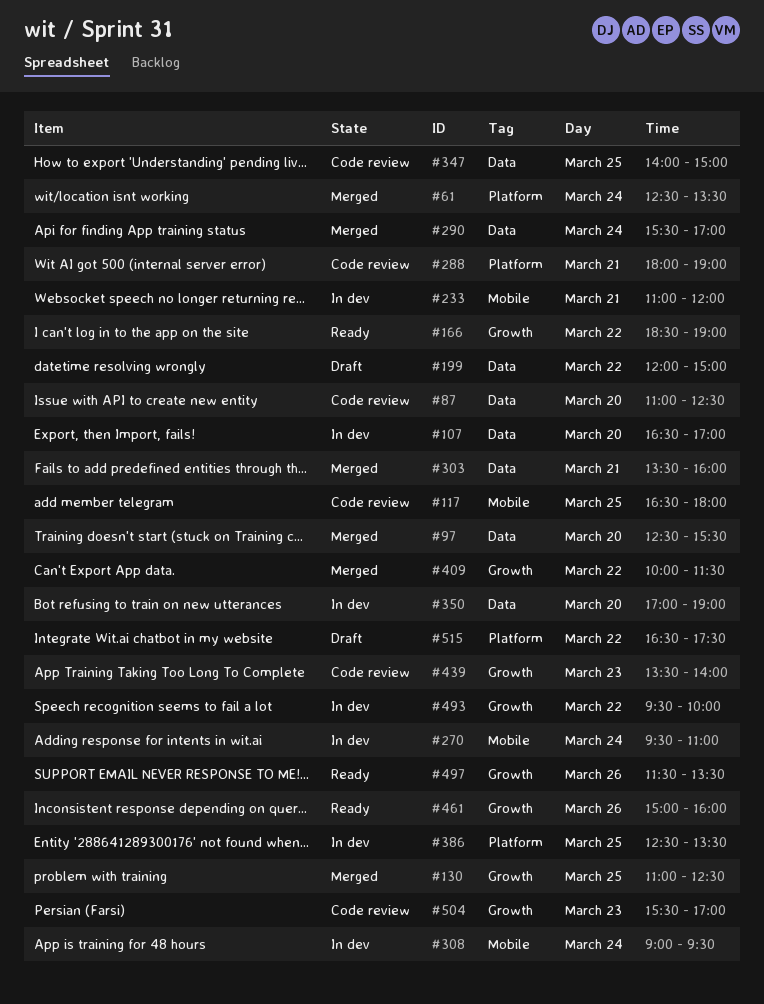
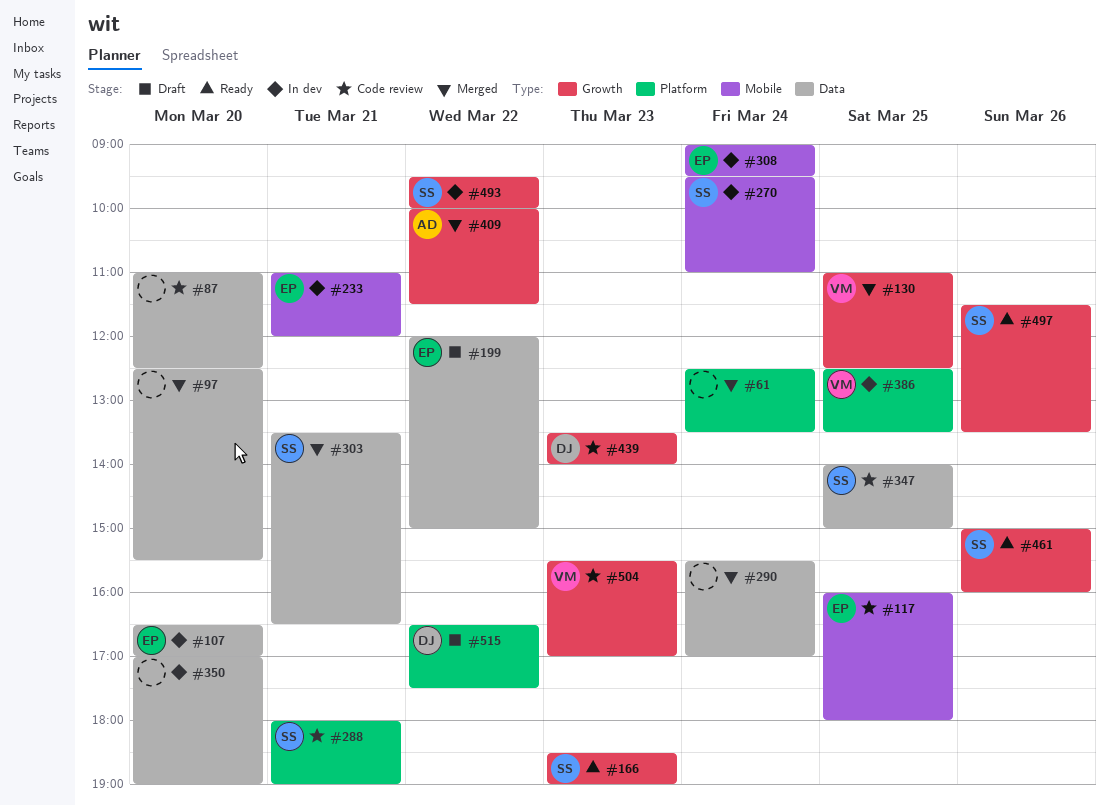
#117, begins: 16:30 -> 16:00
#166, day: Mar 22 -> Mar 23
#303, ends: 16:00 -> 16:30

